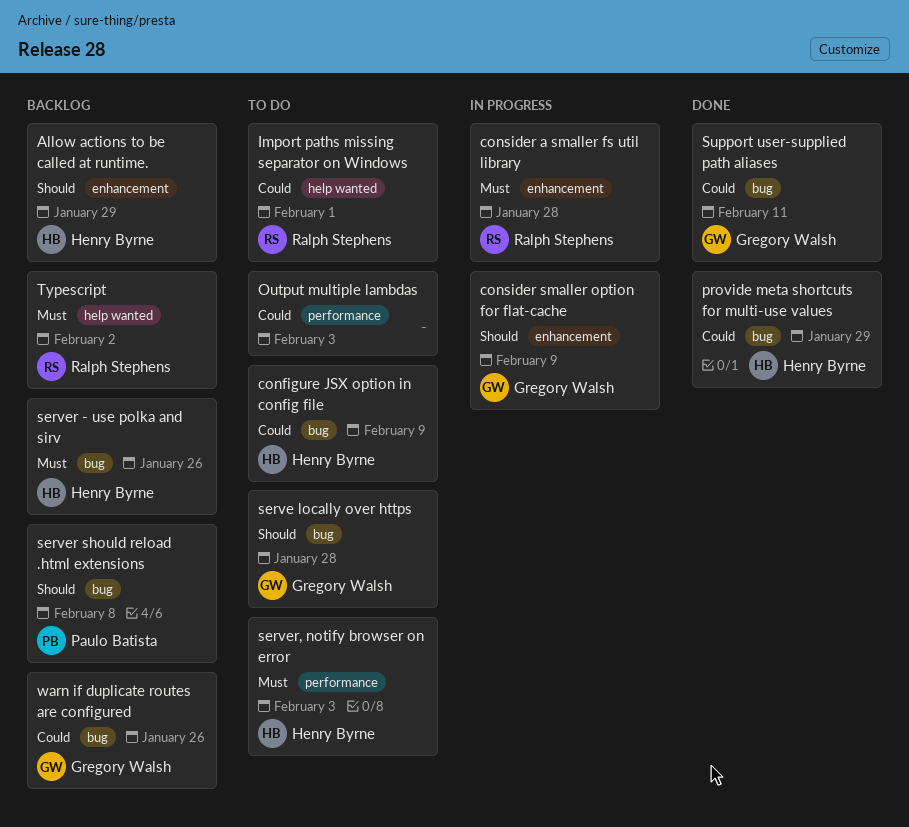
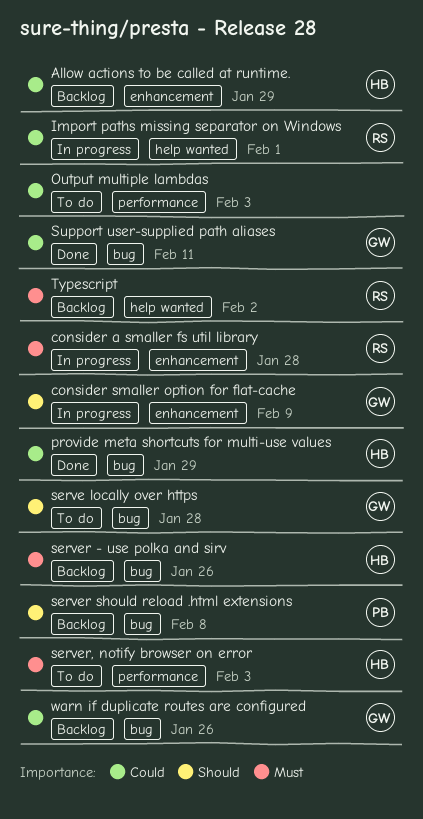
Allow actions to be called at runtime., priority: Should -> Could
configure JSX option in config file: present -> none
Import paths missing separator on Windows, status: To do -> In progress

